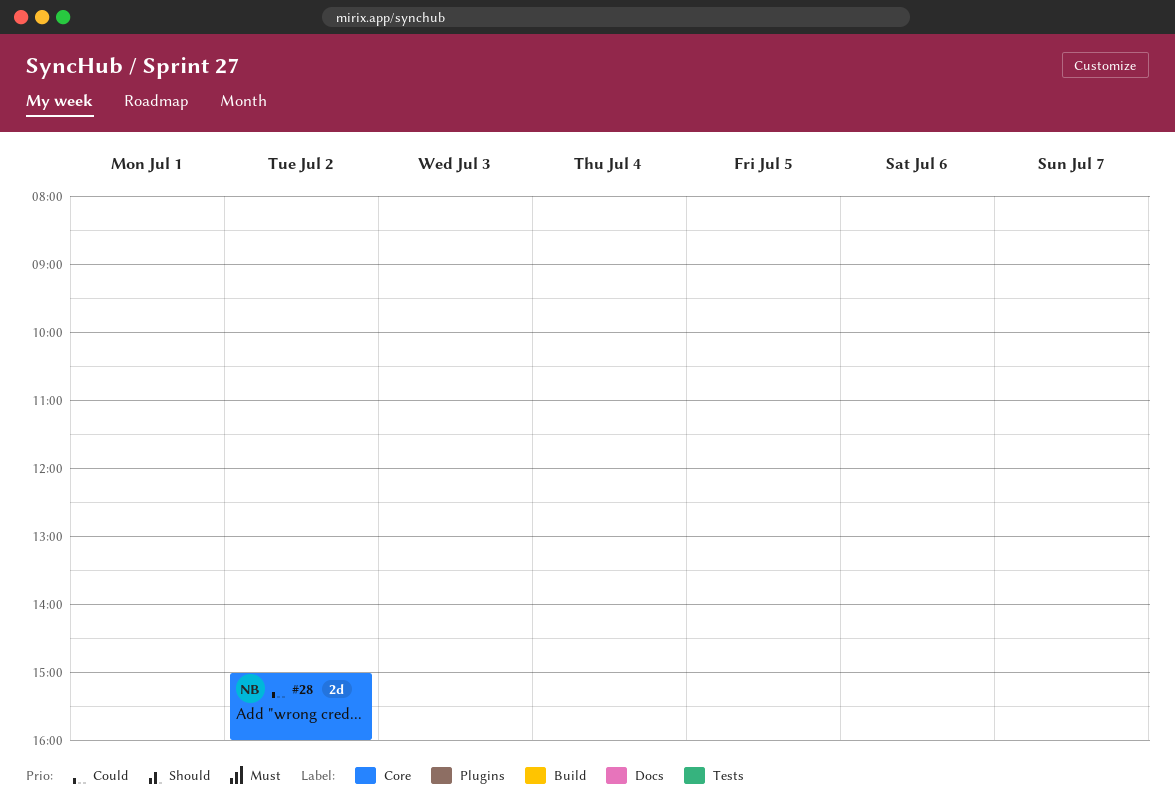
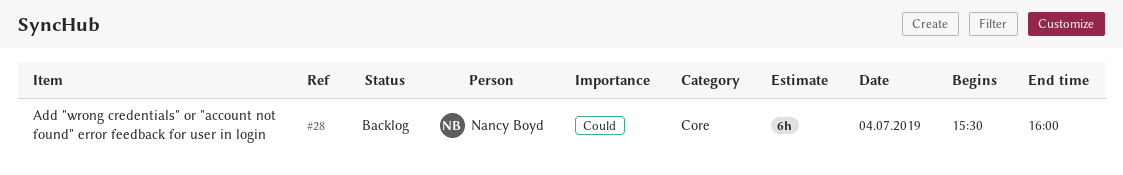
#28, estimate: 2d -> 6h
#28, day: Jul 2 -> Jul 4
#28, begins: 15:00 -> 15:30

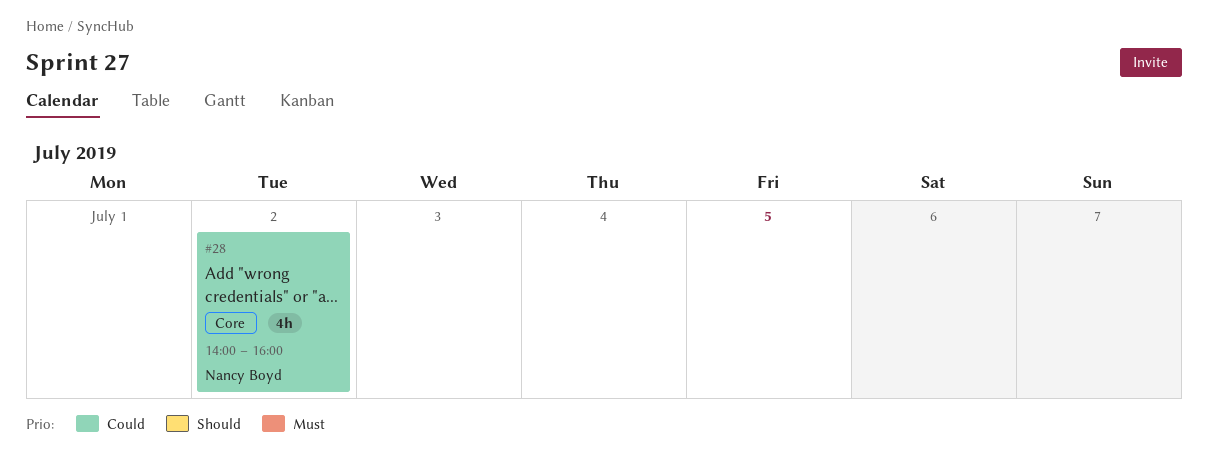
#28, estimate: 6h -> 4h
#28, day: Jul 4 -> Jul 2
#28, begins: 15:30 -> 14:00

